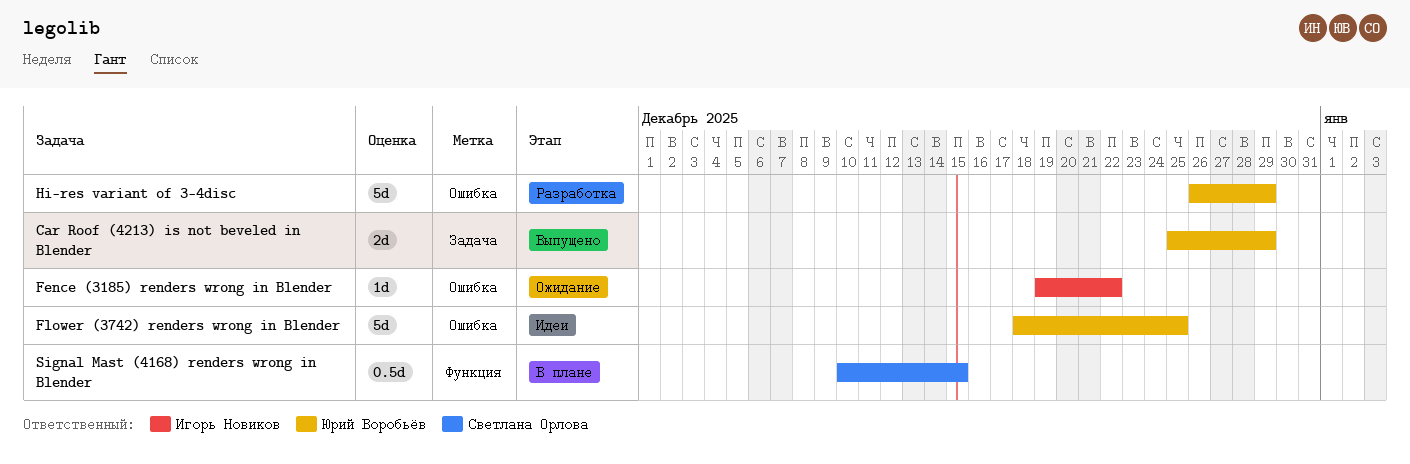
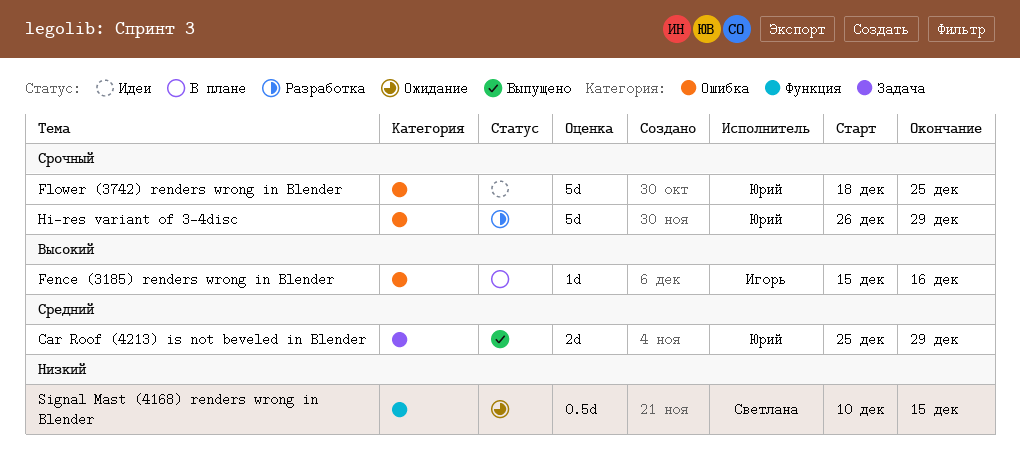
Fence (3185) renders wrong in Blender, status: Ожидание -> В плане
Fence (3185) renders wrong in Blender, start: Dec 19 -> Dec 15
Fence (3185) renders wrong in Blender, due: Dec 22 -> Dec 16
Signal Mast (4168) renders wrong in Blender, status: В плане -> Ожидание

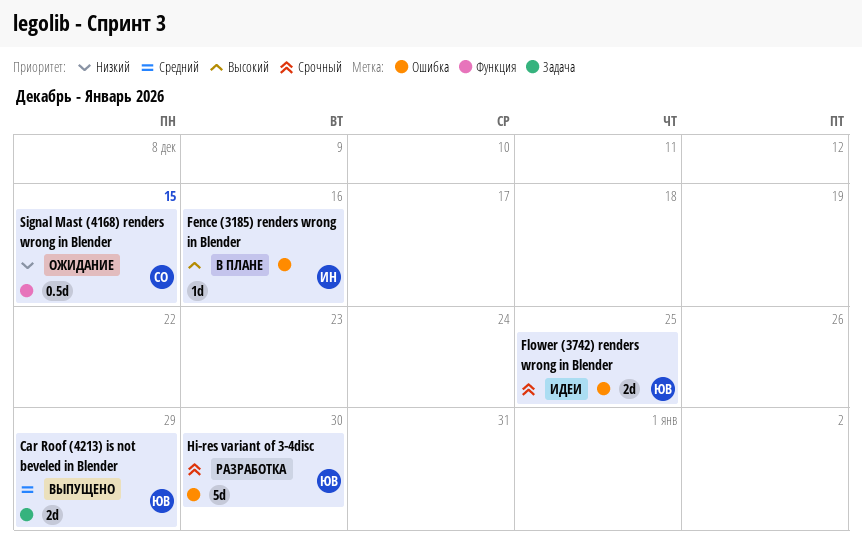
Flower (3742) renders wrong in Blender, estimate: 5d -> 2d
Hi-res variant of 3-4disc, due: Dec 29 -> Dec 30

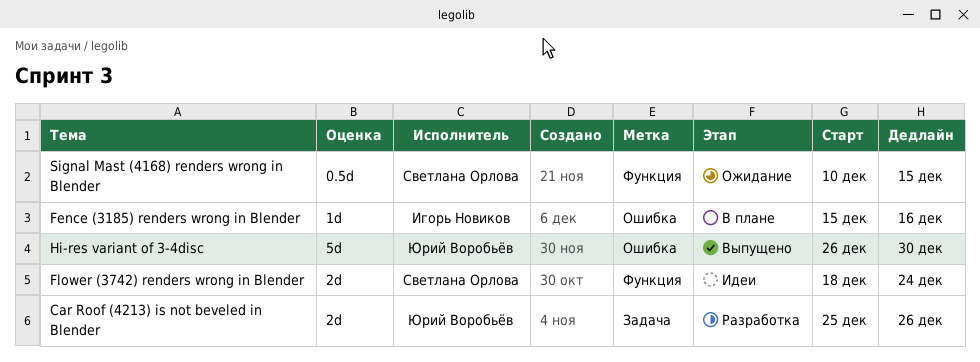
Car Roof (4213) is not beveled in Blender, status: Выпущено -> Разработка
Car Roof (4213) is not beveled in Blender, due: Dec 29 -> Dec 26
Flower (3742) renders wrong in Blender, owner: Юрий Воробьёв -> Светлана Орлова
Flower (3742) renders wrong in Blender, label: Ошибка -> Функция
Flower (3742) renders wrong in Blender, due: Dec 25 -> Dec 24
Hi-res variant of 3-4disc, status: Разработка -> Выпущено

